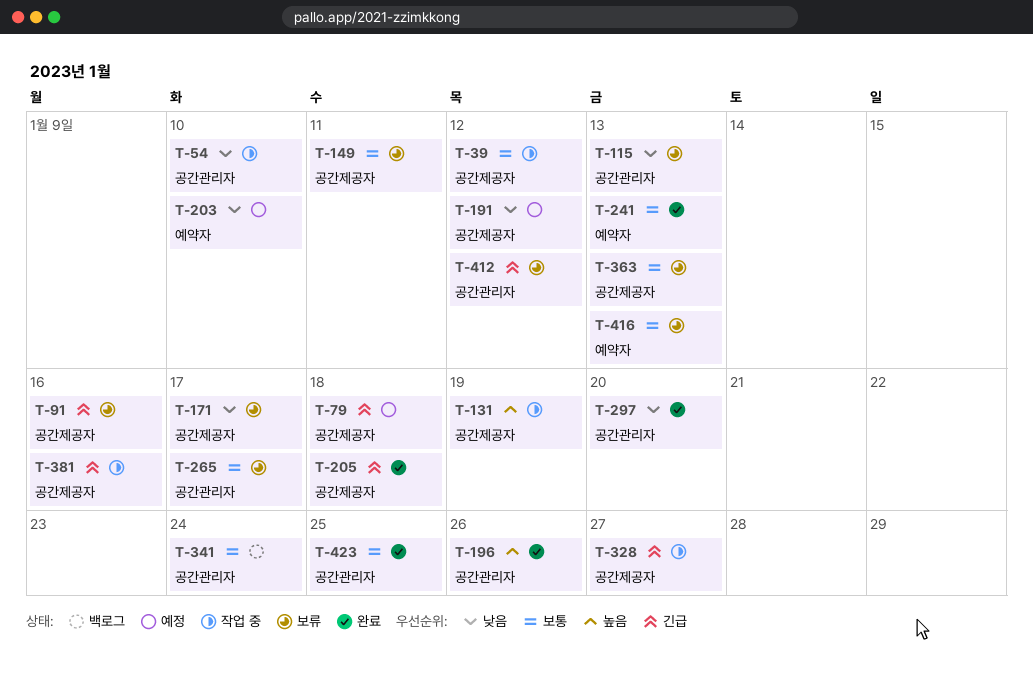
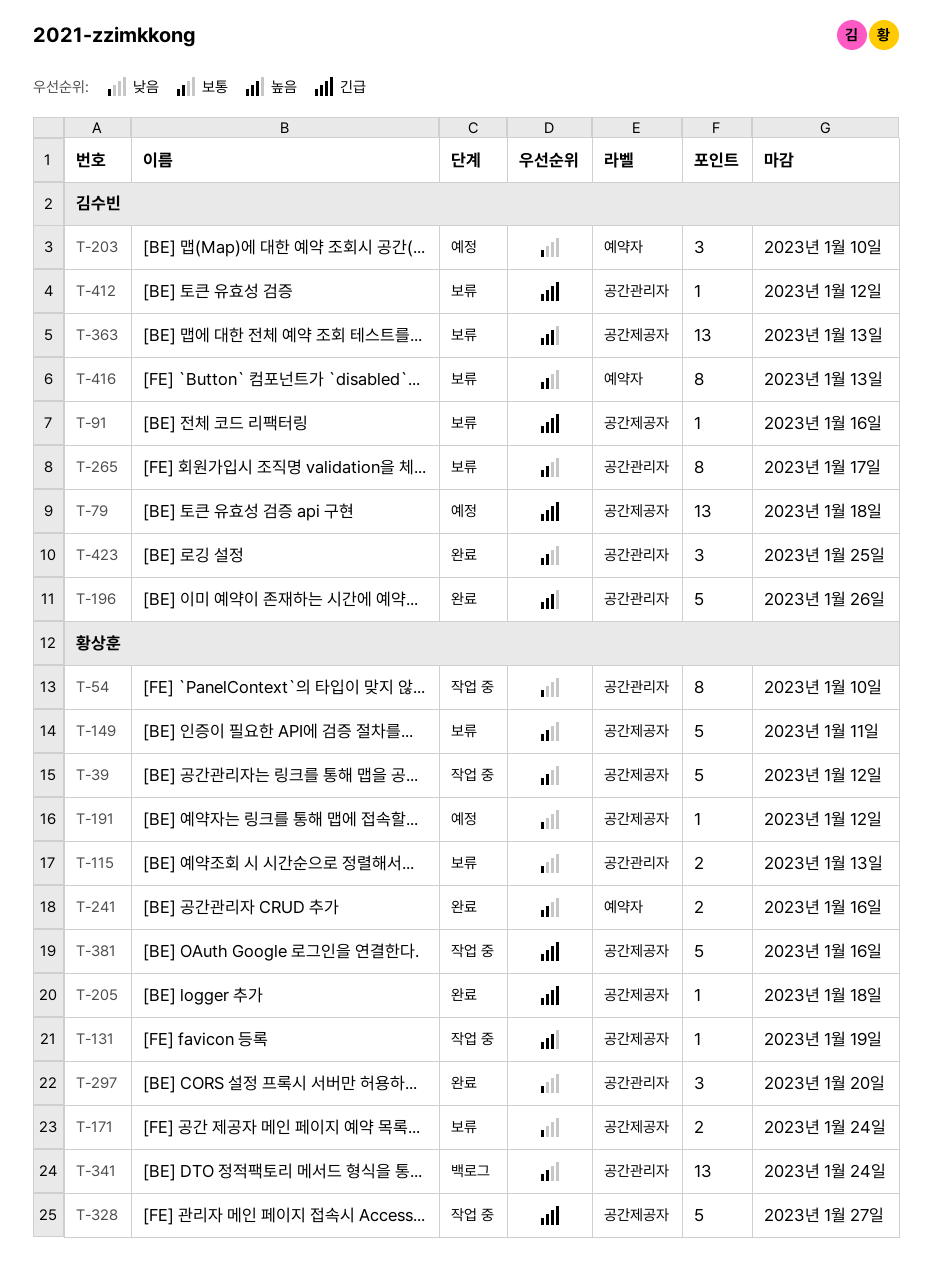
T-171, due: Jan 17 -> Jan 24
T-241, due: Jan 13 -> Jan 16
T-363, priority: 보통 -> 높음

